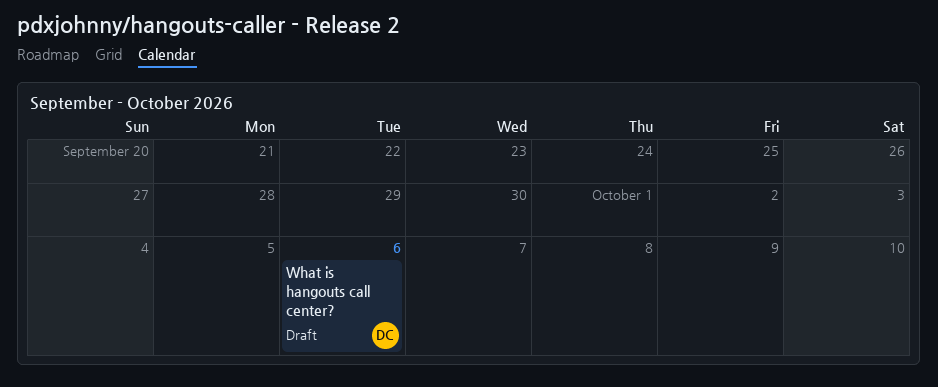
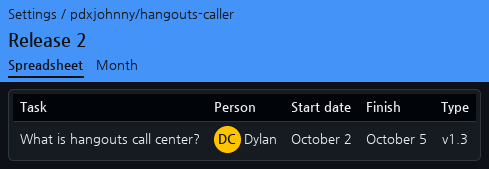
What is hangouts call center?, due: Oct 6 -> Oct 5

